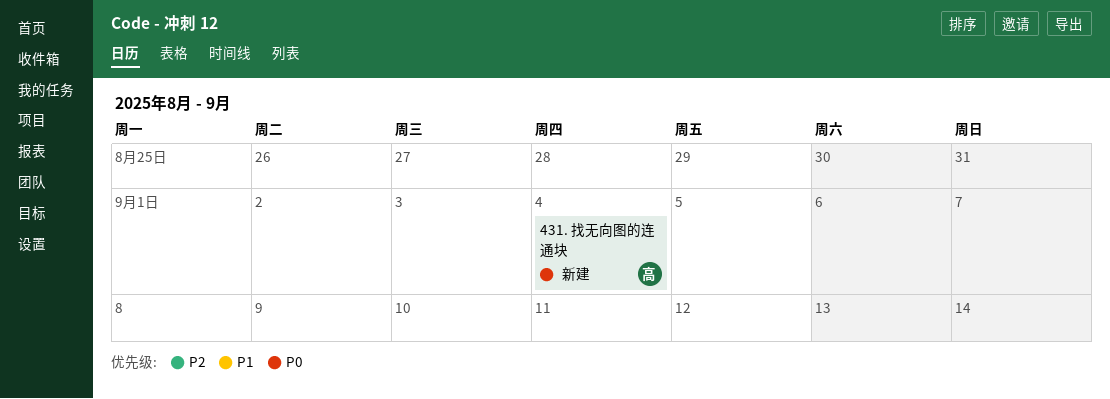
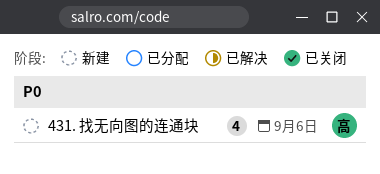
431. 找无向图的连通块, due: Sep 4 -> Sep 6

